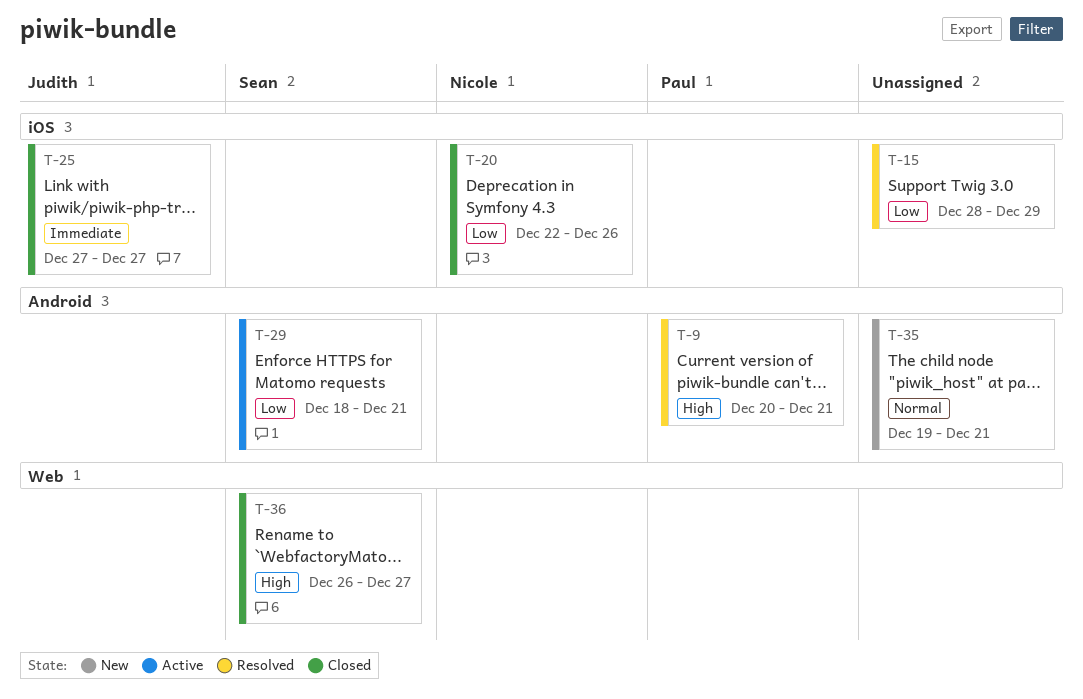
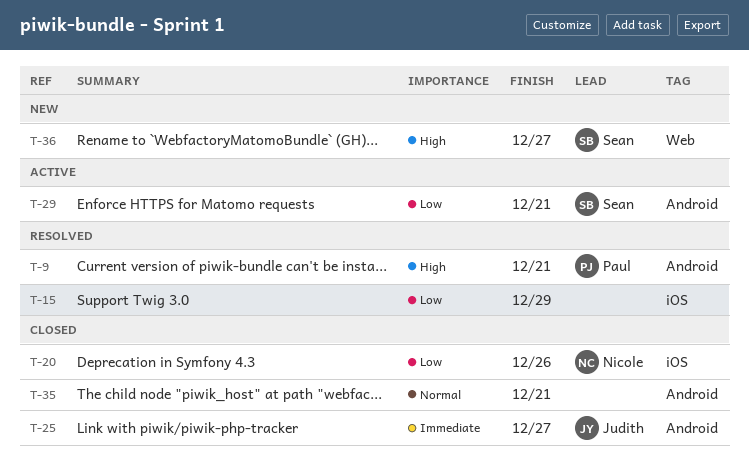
T-25, label: iOS -> Android
T-35, status: New -> Closed
T-36, status: Closed -> New

